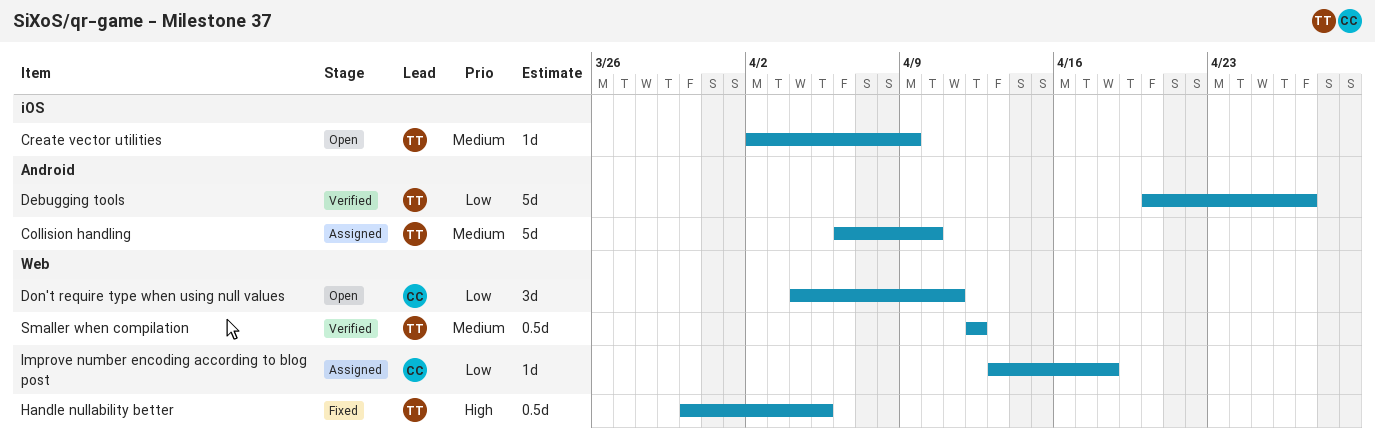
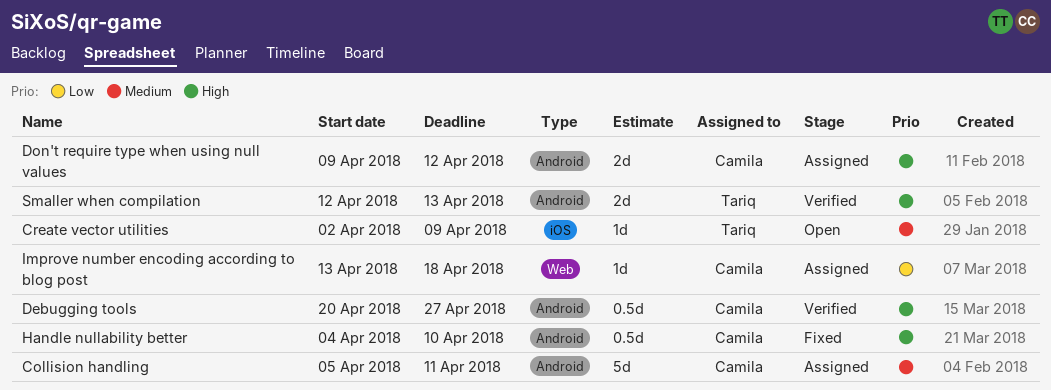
Collision handling, owner: Tariq -> Camila
Collision handling, start: Apr 6 -> Apr 5
Collision handling, due: Apr 10 -> Apr 11
Debugging tools, owner: Tariq -> Camila
Debugging tools, priority: Low -> High
Debugging tools, estimate: 5d -> 0.5d
Don't require type when using null values, status: Open -> Assigned
Don't require type when using null values, priority: Low -> High
Don't require type when using null values, label: Web -> Android
Don't require type when using null values, estimate: 3d -> 2d
Don't require type when using null values, start: Apr 4 -> Apr 9
Don't require type when using null values, due: Apr 11 -> Apr 12
Handle nullability better, owner: Tariq -> Camila
Handle nullability better, label: Web -> Android
Handle nullability better, start: Mar 30 -> Apr 4
Handle nullability better, due: Apr 5 -> Apr 10
Smaller when compilation, priority: Medium -> High
Smaller when compilation, label: Web -> Android
Smaller when compilation, estimate: 0.5d -> 2d
Smaller when compilation, due: Apr 12 -> Apr 13

